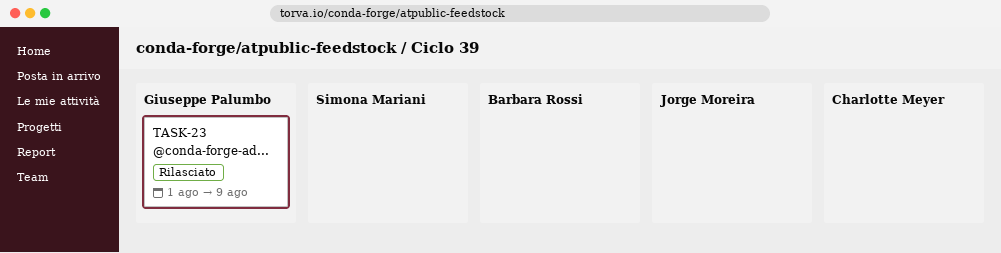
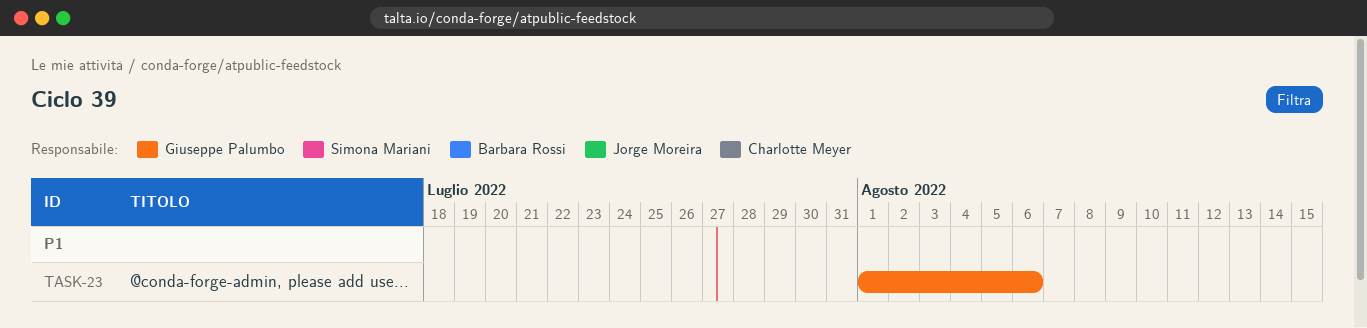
TASK-23, due: Aug 9 -> Aug 6

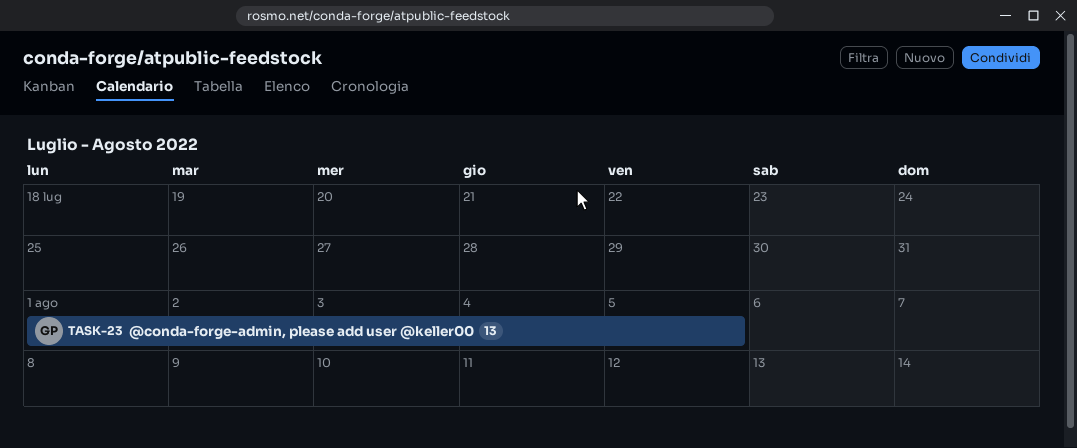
TASK-23, due: Aug 6 -> Aug 5

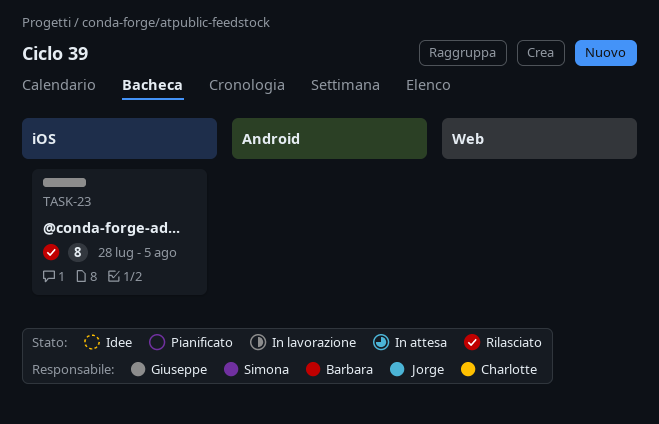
TASK-23, estimate: 13 -> 8
TASK-23, start: Aug 1 -> Jul 28

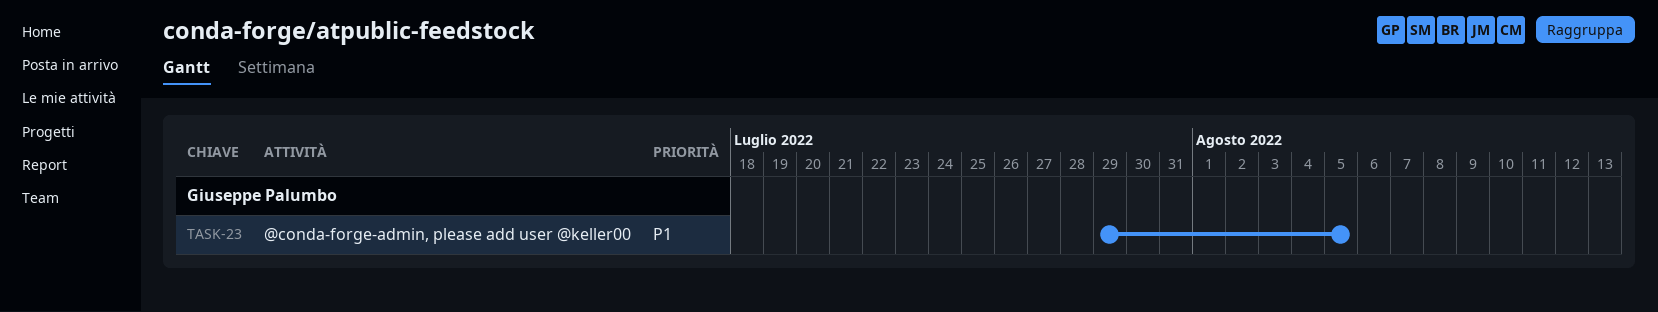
TASK-23, start: Jul 28 -> Jul 29

